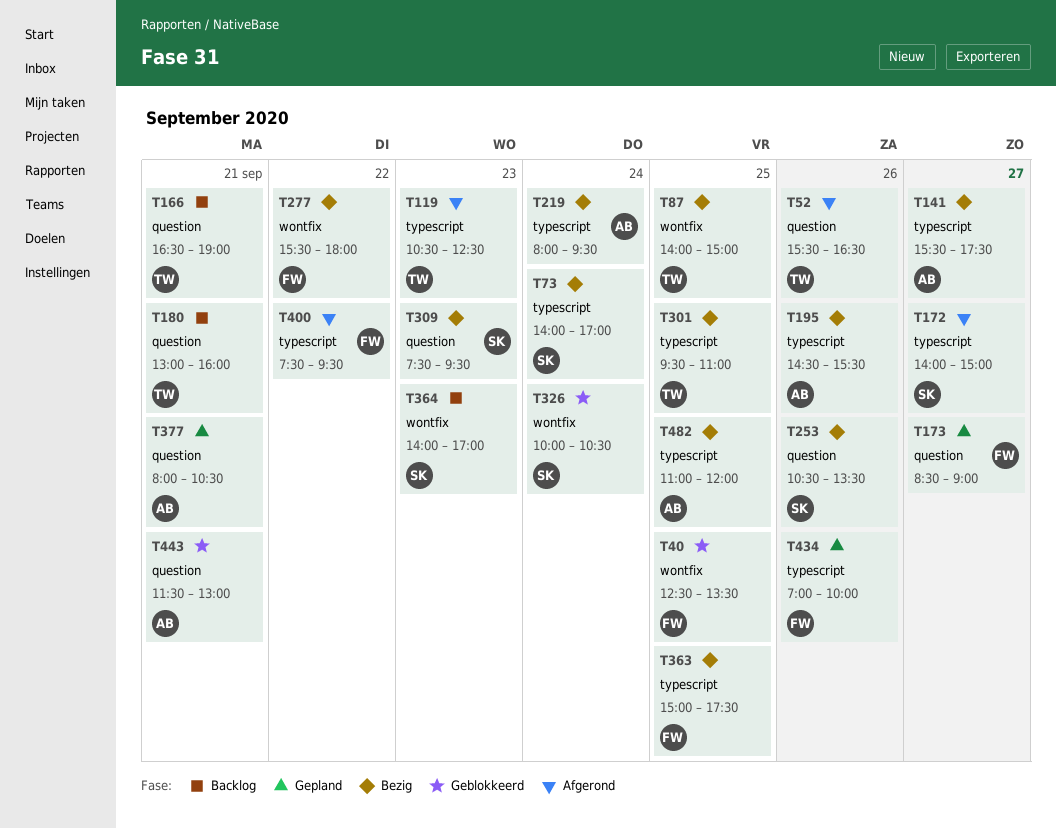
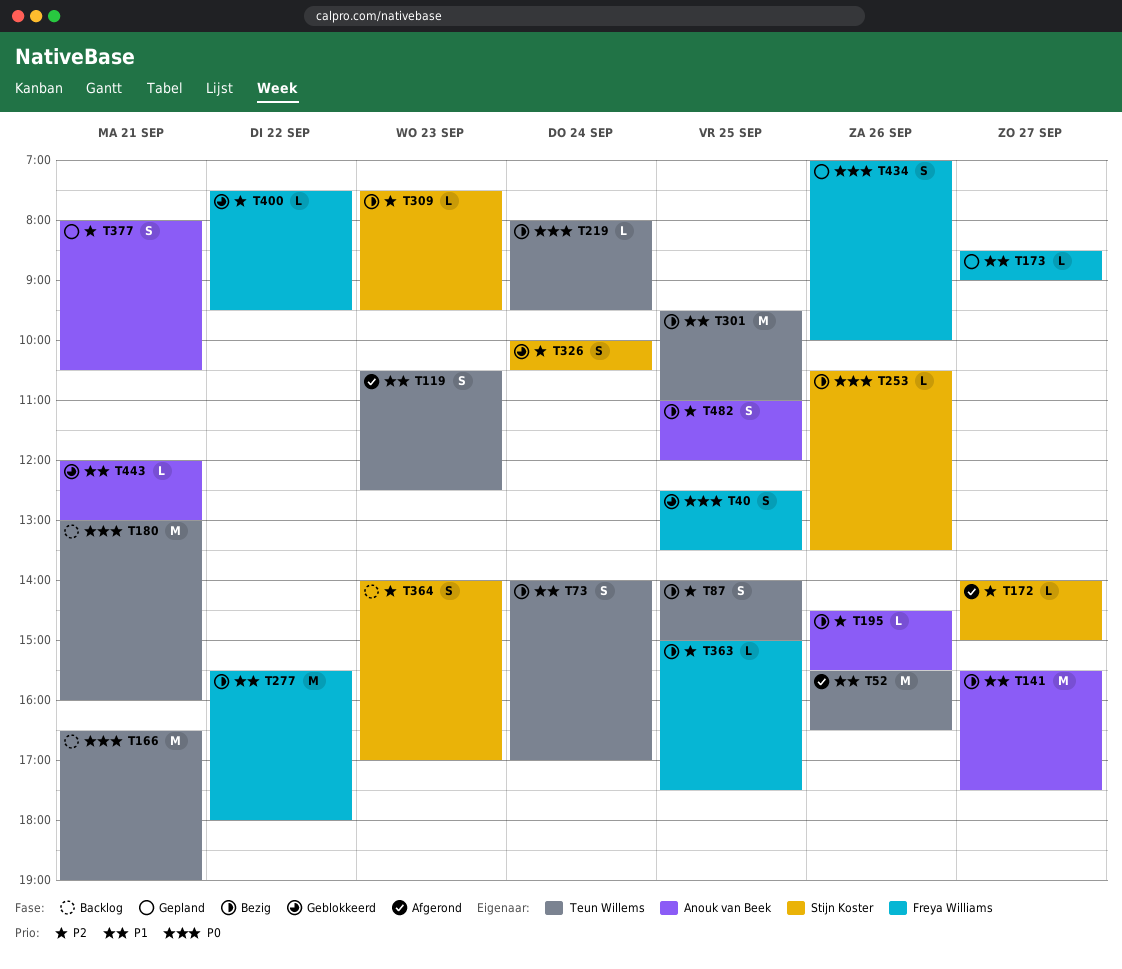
T73, owner: Stijn Koster -> Teun Willems
T219, owner: Anouk van Beek -> Teun Willems
T400, status: Afgerond -> Geblokkeerd
T443, begins: 11:30 -> 12:00

